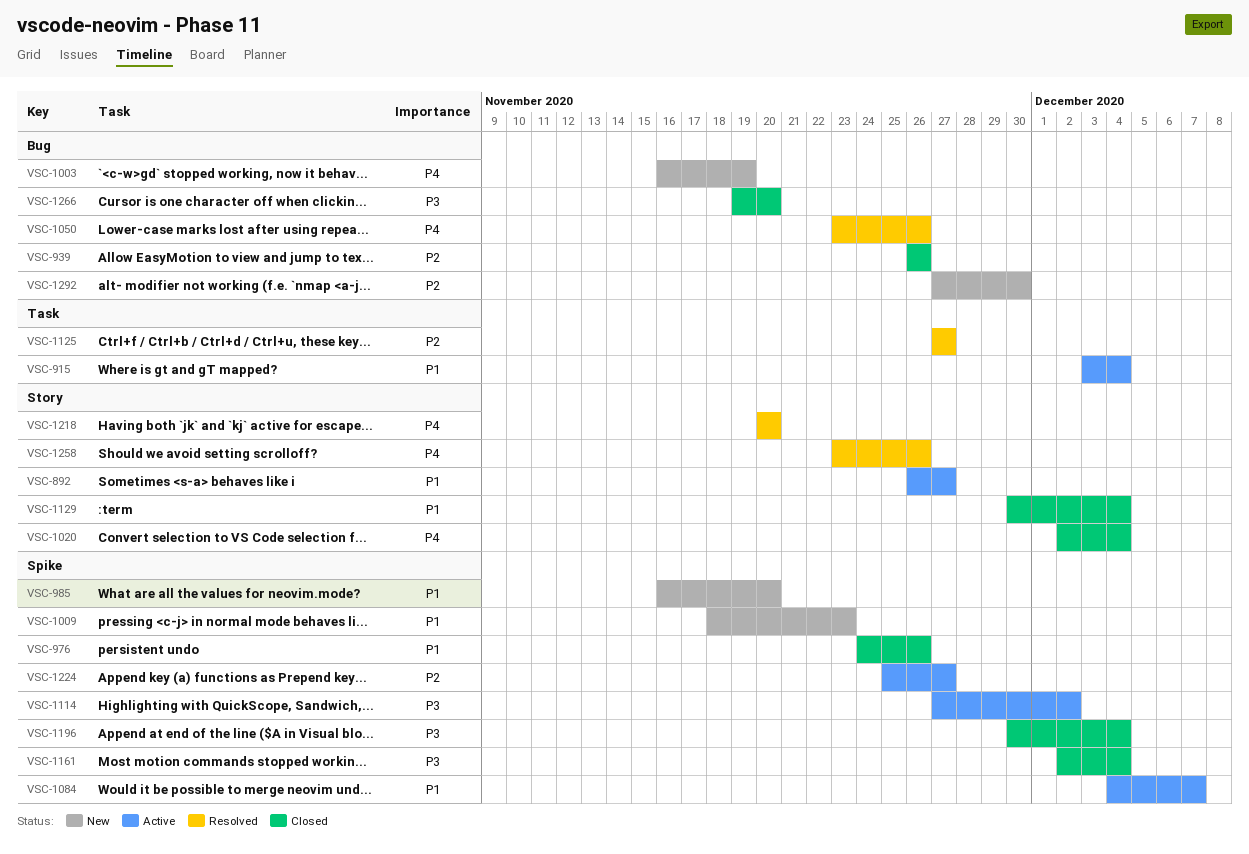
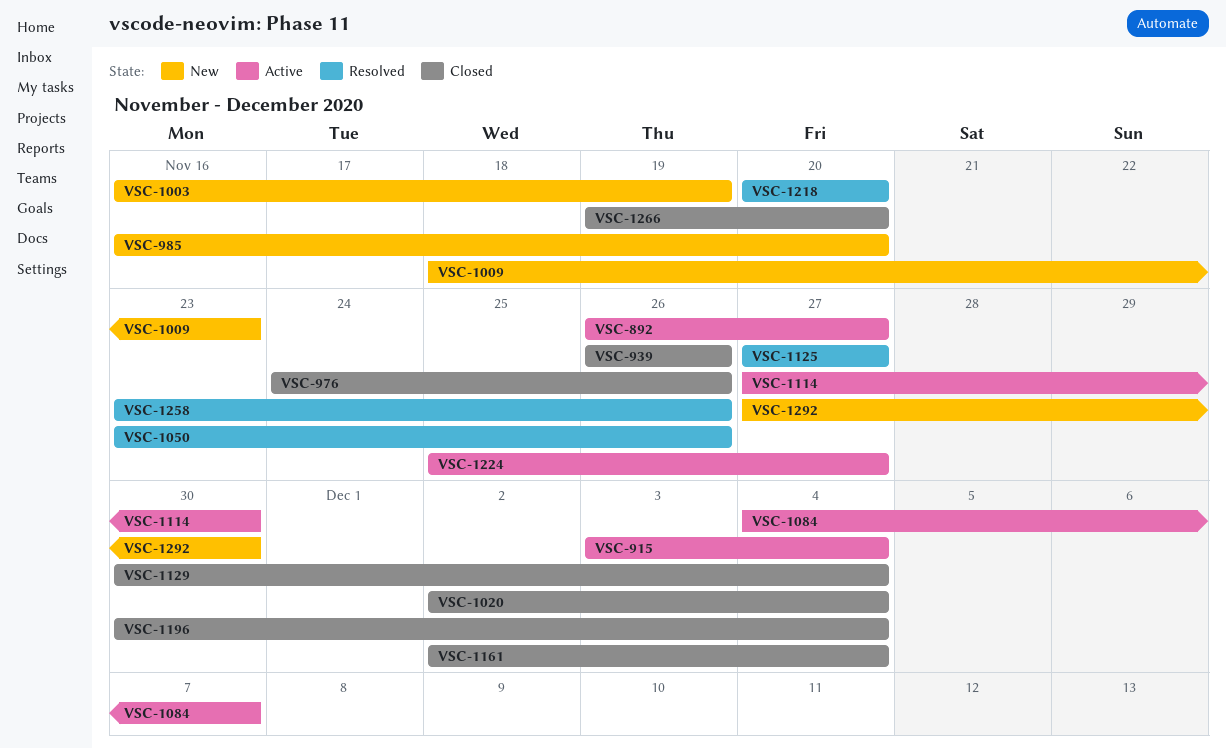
VSC-1114, due: Dec 2 -> Nov 30

